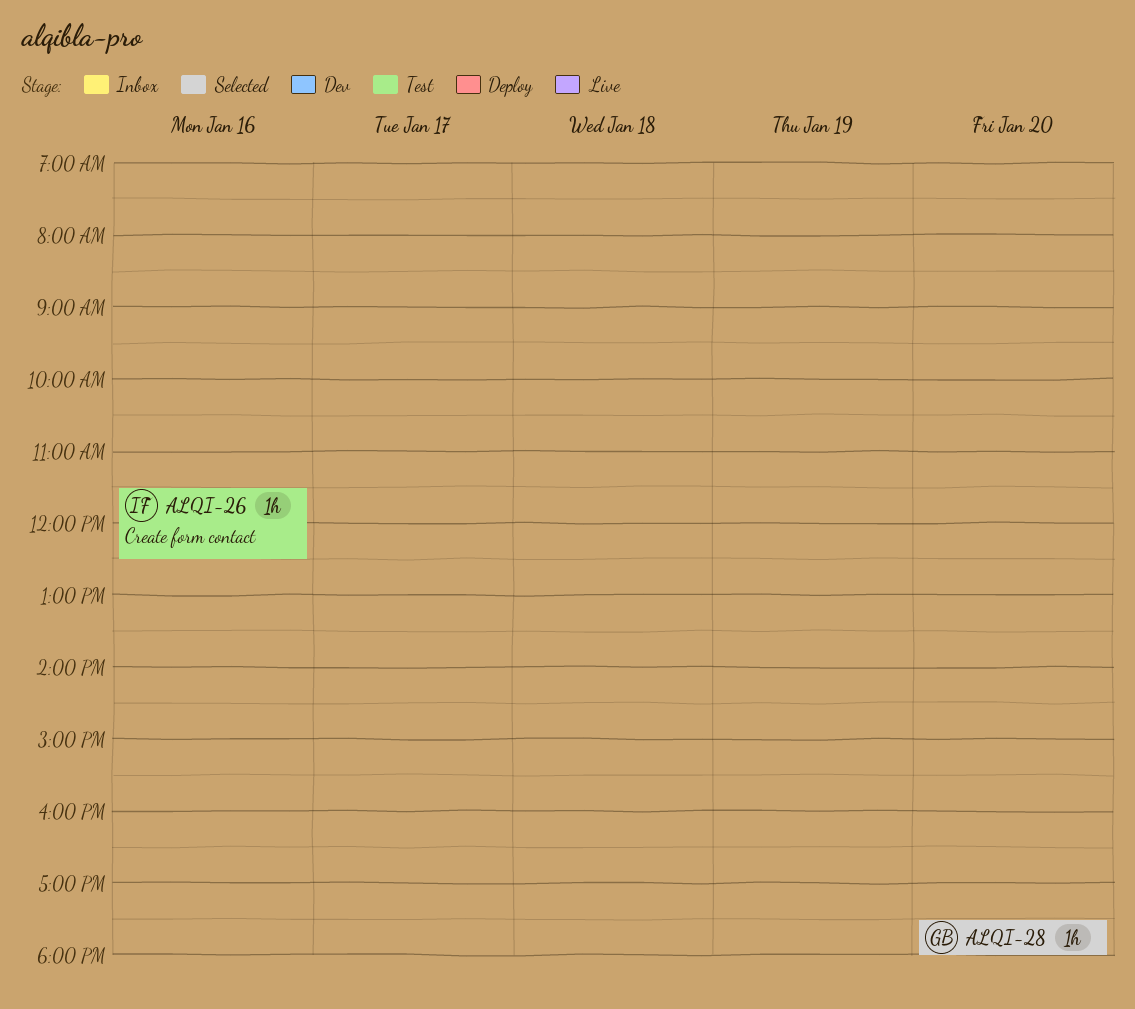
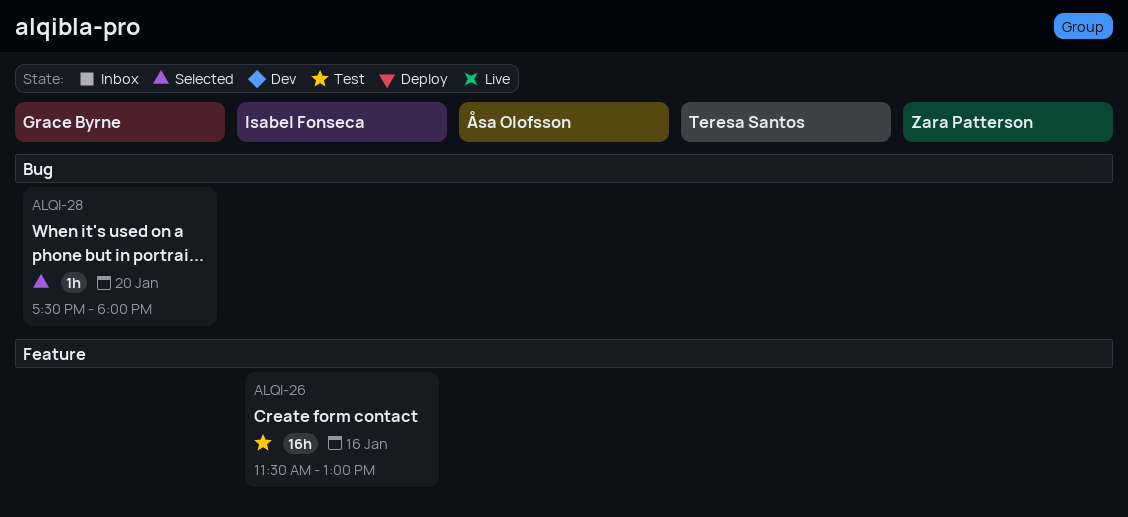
ALQI-26, estimate: 1h -> 16h
ALQI-26, ends: 12:30 -> 13:00

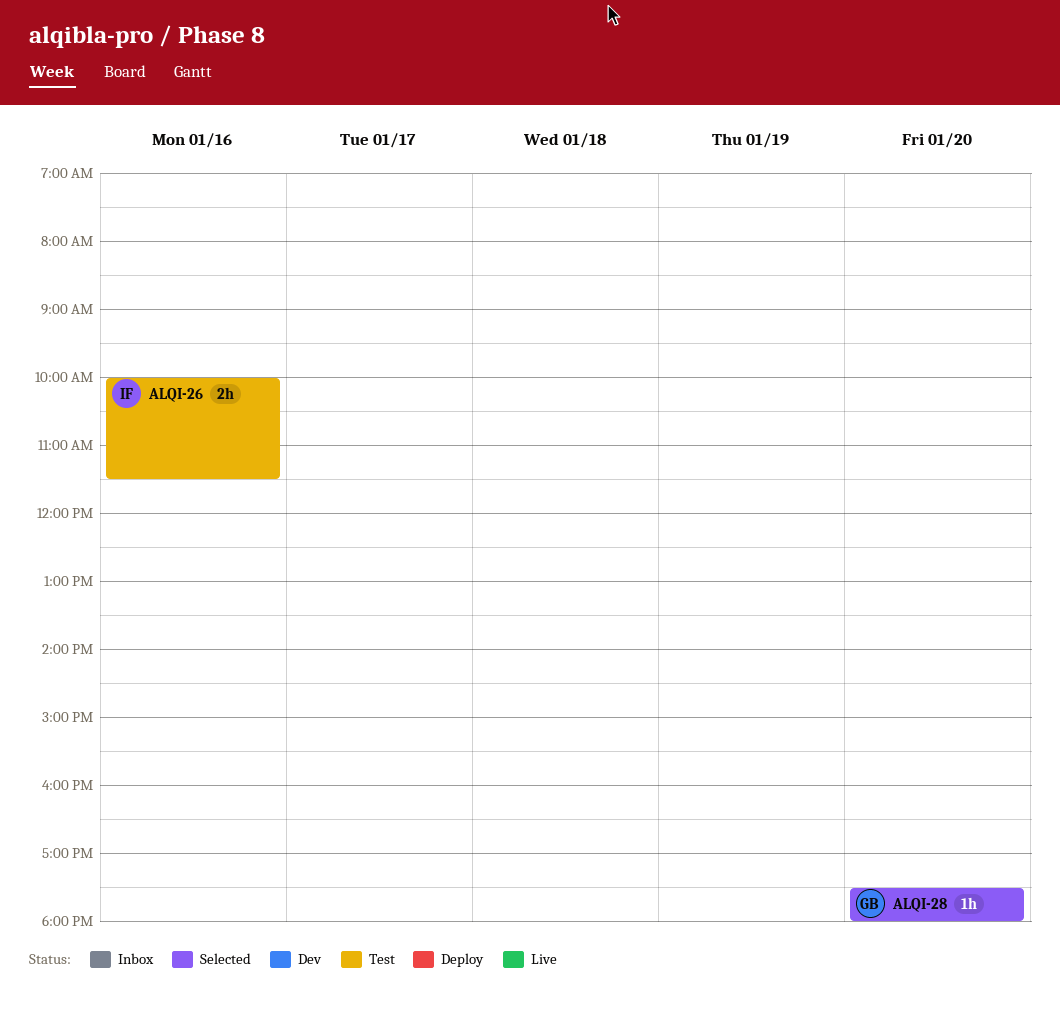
ALQI-26, estimate: 16h -> 2h
ALQI-26, begins: 11:30 -> 10:00
ALQI-26, ends: 13:00 -> 11:30

